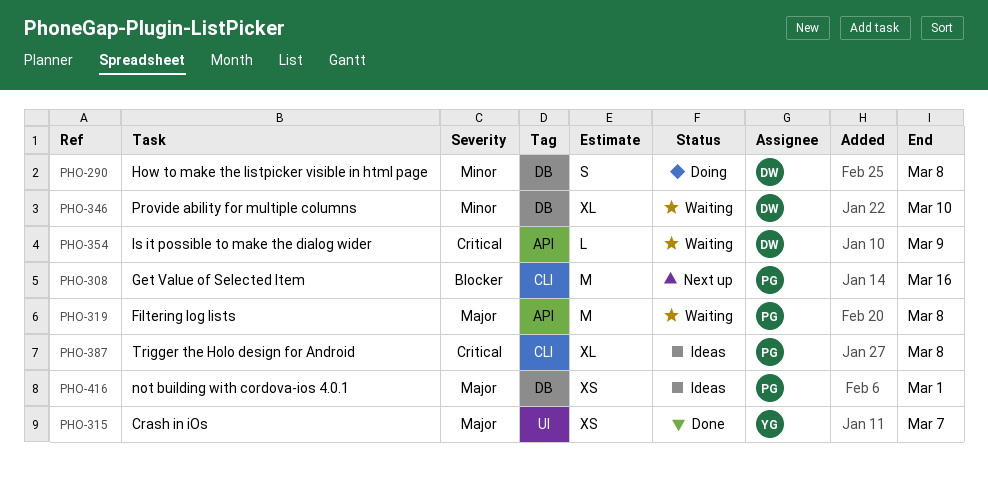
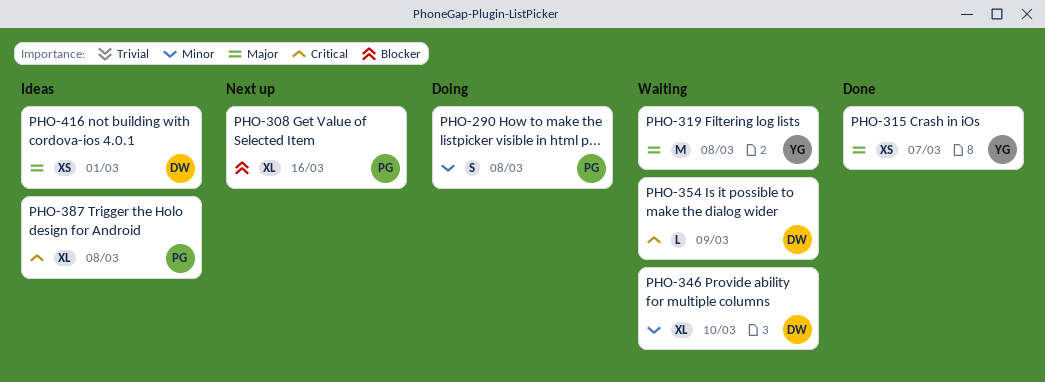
PHO-290, owner: DW -> PG
PHO-308, estimate: M -> XL
PHO-319, owner: PG -> YG
PHO-416, owner: PG -> DW

